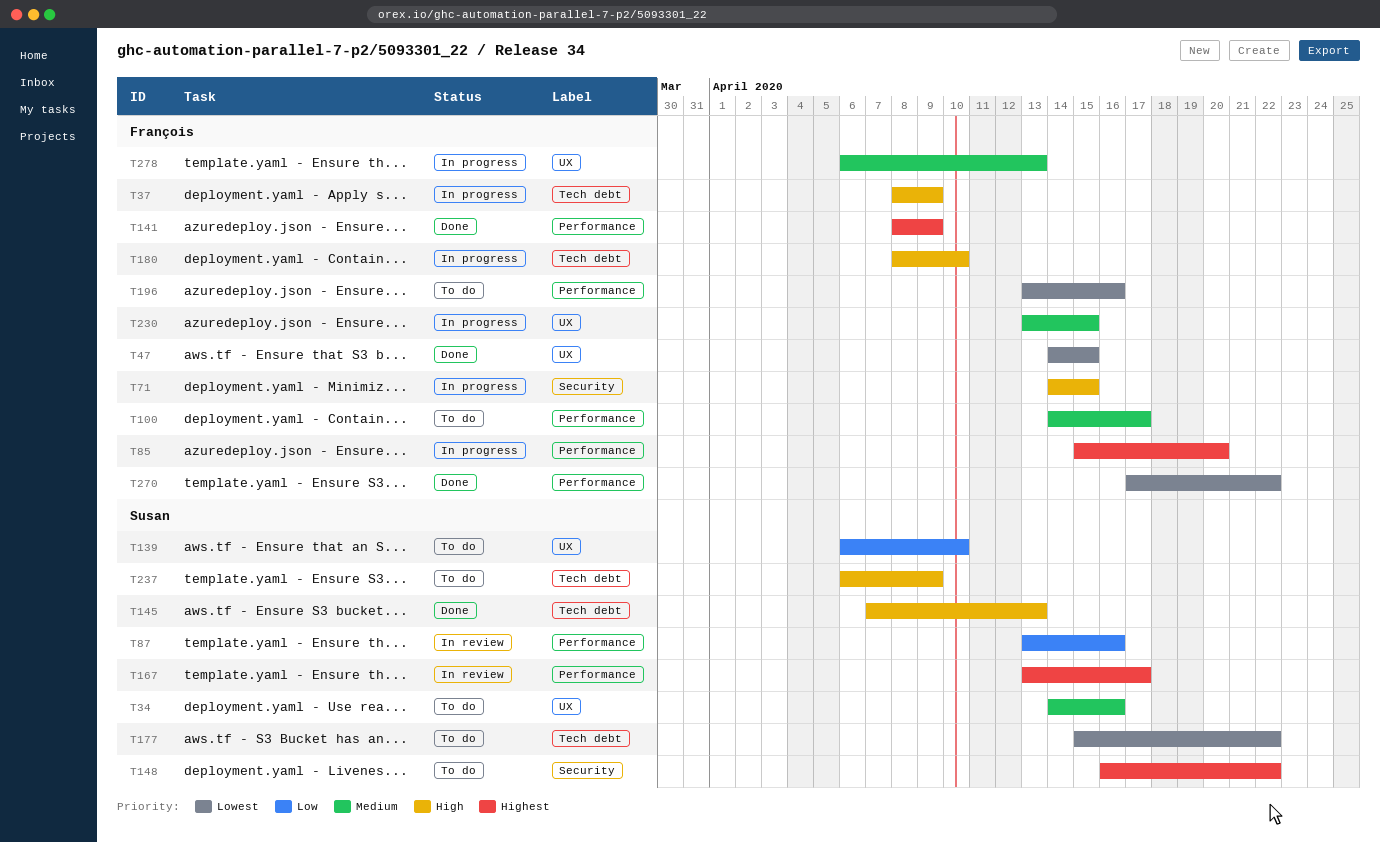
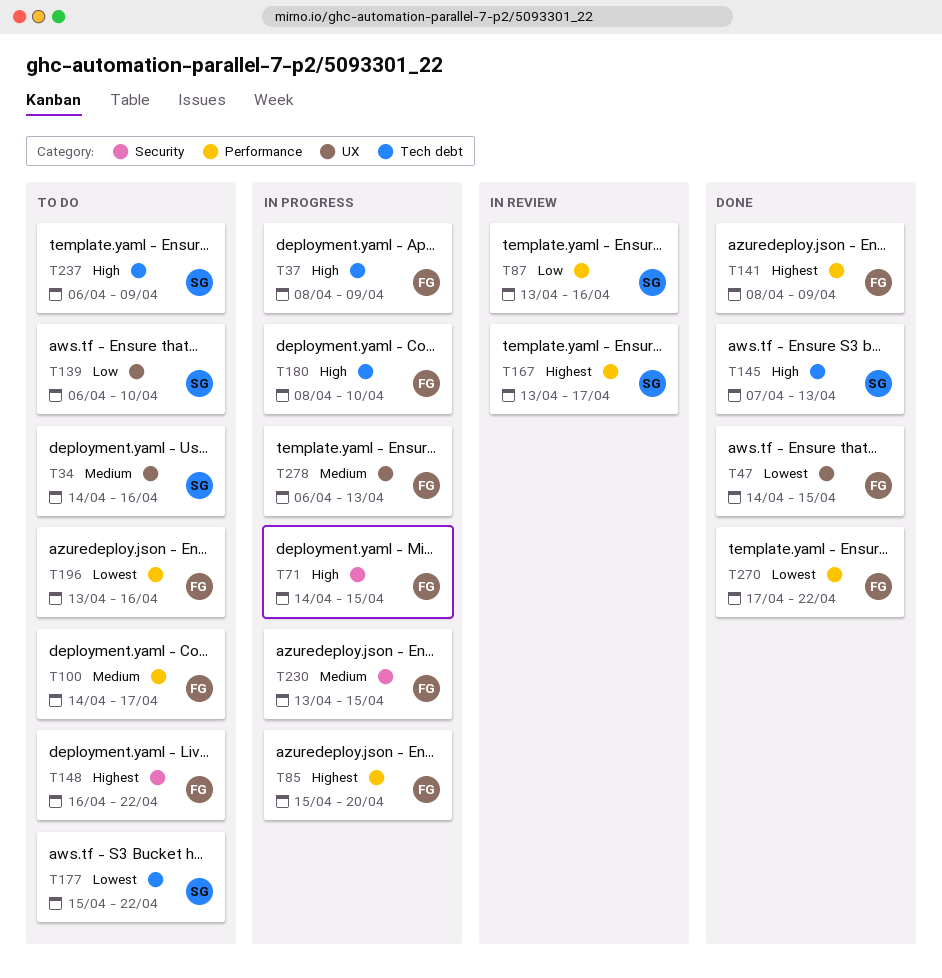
T148, owner: Susan -> François
T230, label: UX -> Security

